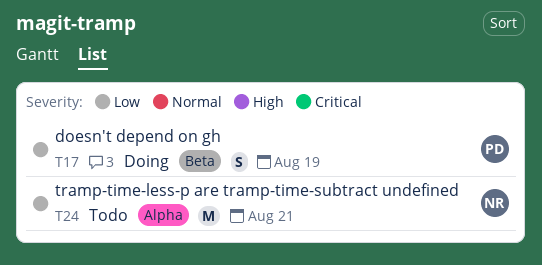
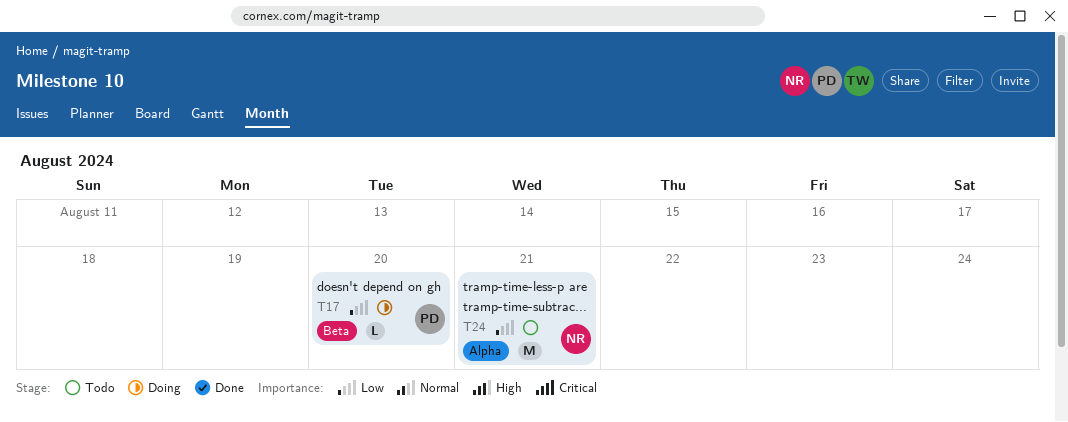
T17, estimate: S -> L
T17, due: Aug 19 -> Aug 20

